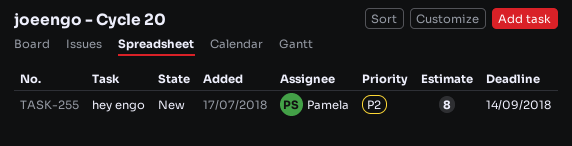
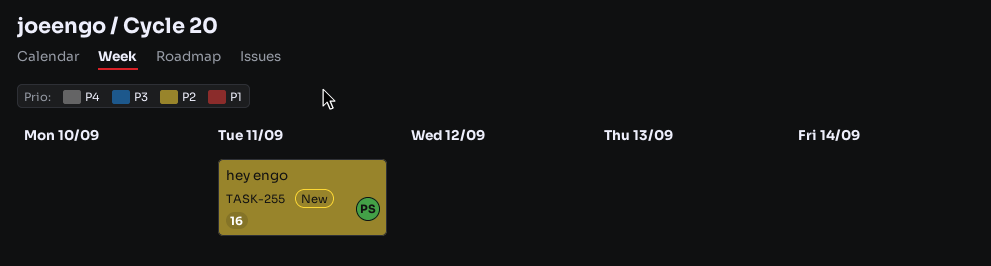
TASK-255, estimate: 8 -> 16
TASK-255, due: Sep 14 -> Sep 11

